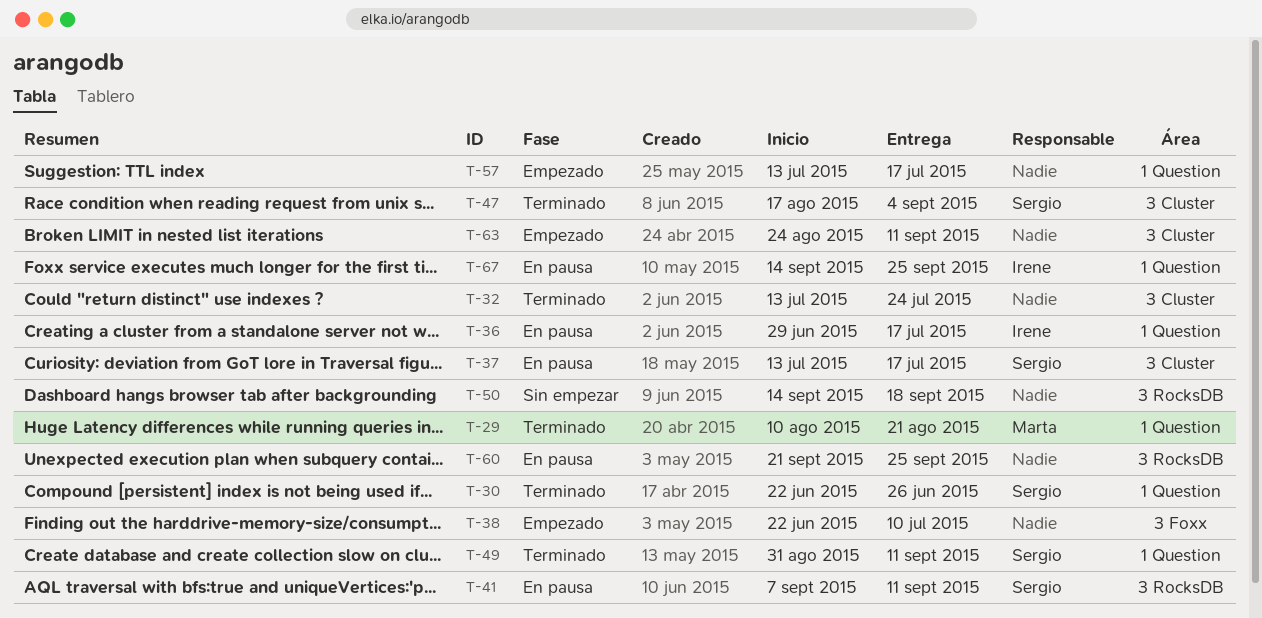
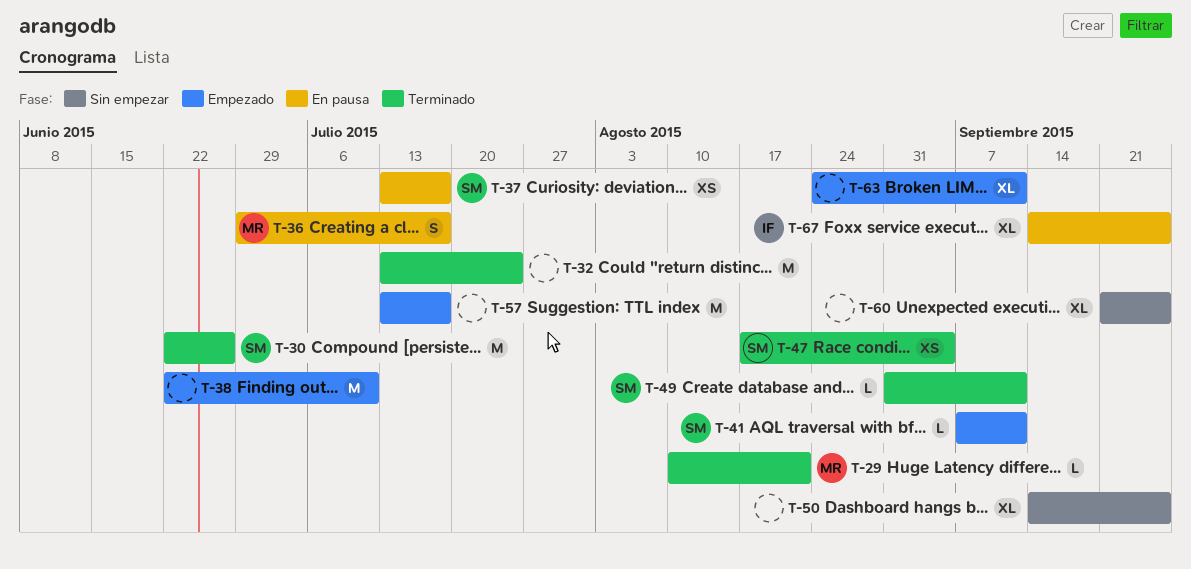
T-36, owner: Irene -> Marta
T-41, status: En pausa -> Empezado
T-50, due: Sep 18 -> Sep 25
T-60, status: En pausa -> Sin empezar

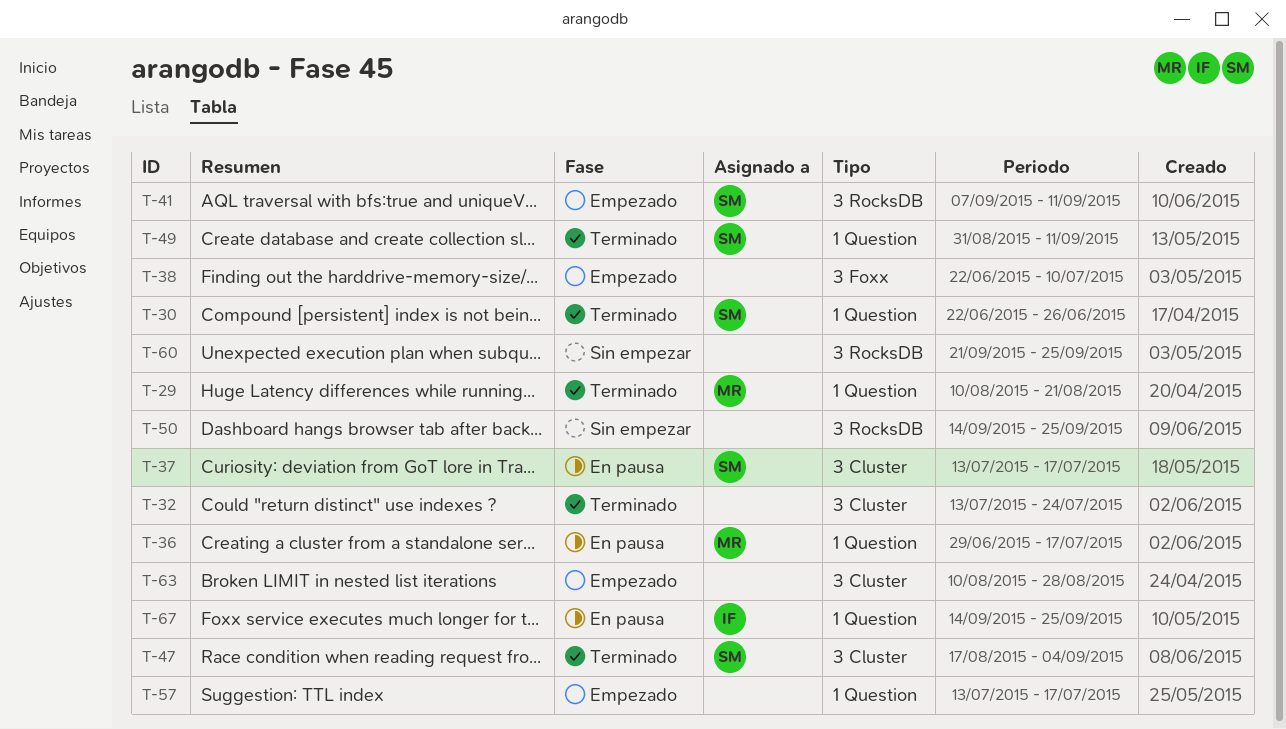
T-63, start: Aug 24 -> Aug 10
T-63, due: Sep 11 -> Aug 28

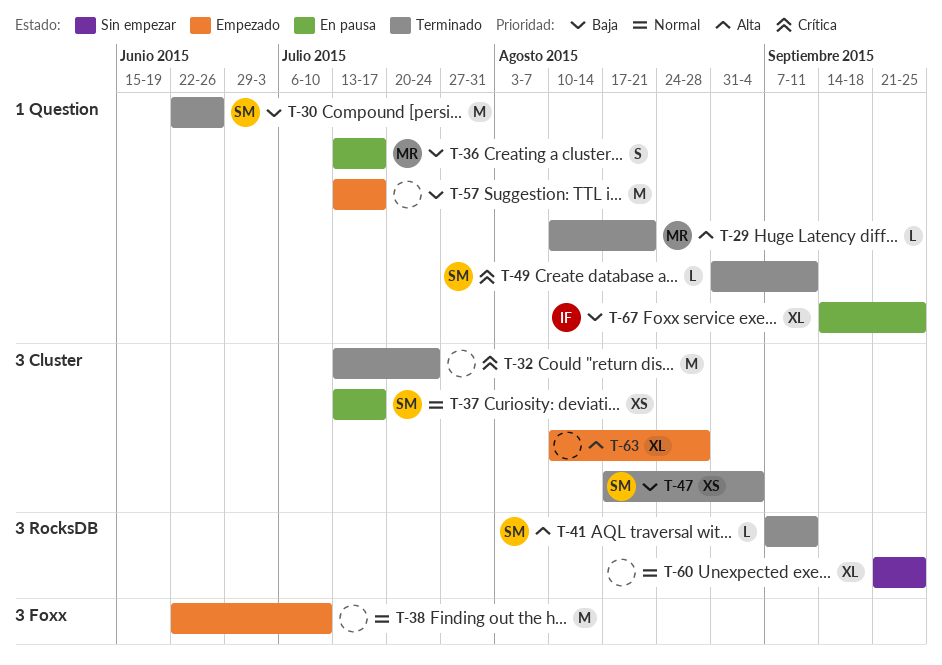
T-36, start: Jun 29 -> Jul 13
T-41, status: Empezado -> Terminado
T-50: present -> none

